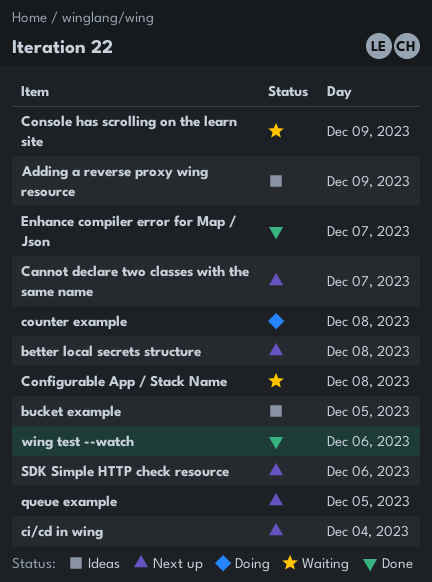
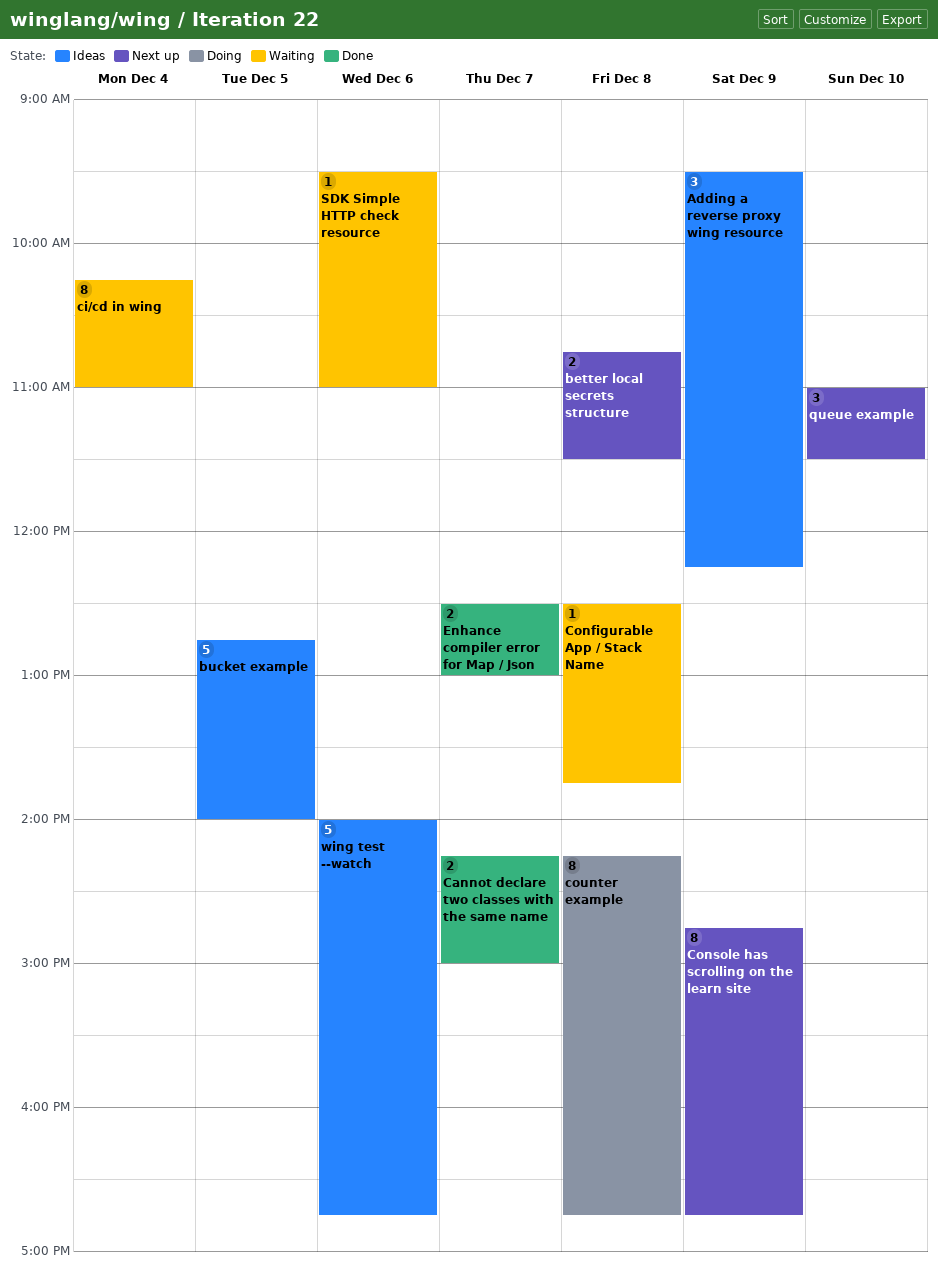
Cannot declare two classes with the same name, status: Next up -> Done
ci/cd in wing, status: Next up -> Waiting
Console has scrolling on the learn site, status: Waiting -> Next up
queue example, day: Dec 5 -> Dec 10
SDK Simple HTTP check resource, status: Next up -> Waiting
wing test --watch, status: Done -> Ideas

